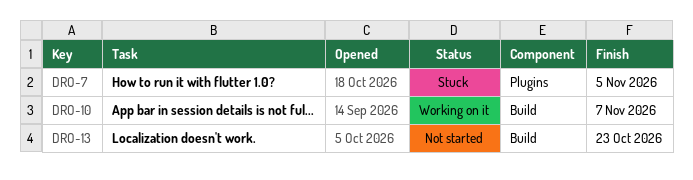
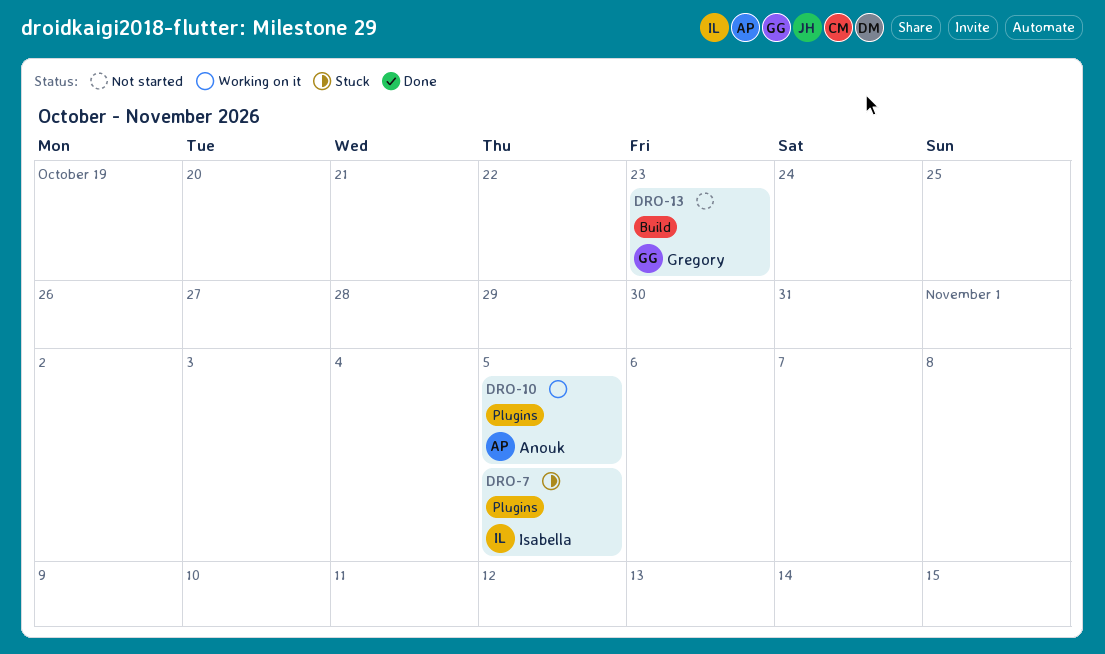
DRO-10, label: Build -> Plugins
DRO-10, due: Nov 7 -> Nov 5

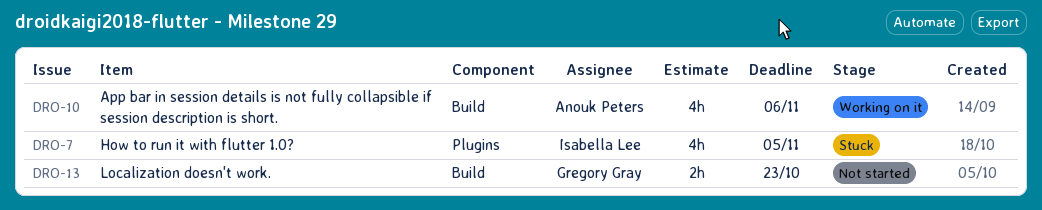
DRO-10, label: Plugins -> Build
DRO-10, due: Nov 5 -> Nov 6

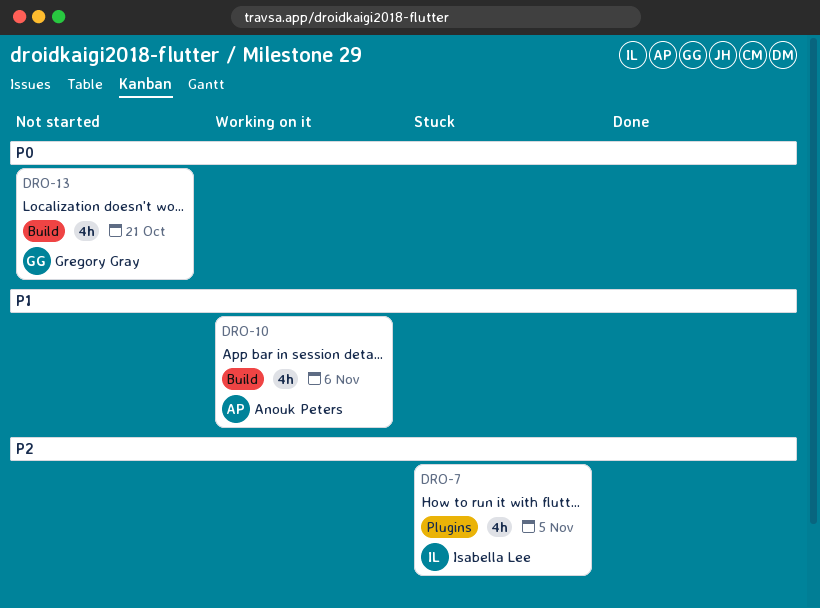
DRO-13, estimate: 2h -> 4h
DRO-13, due: Oct 23 -> Oct 21

